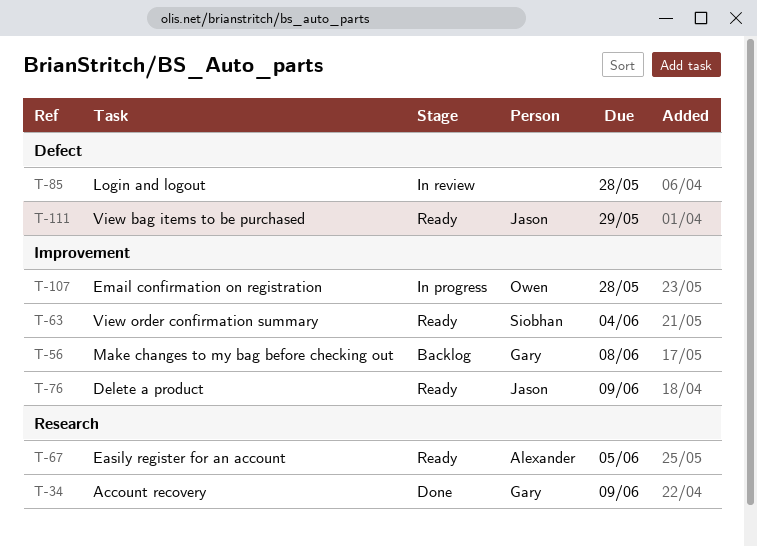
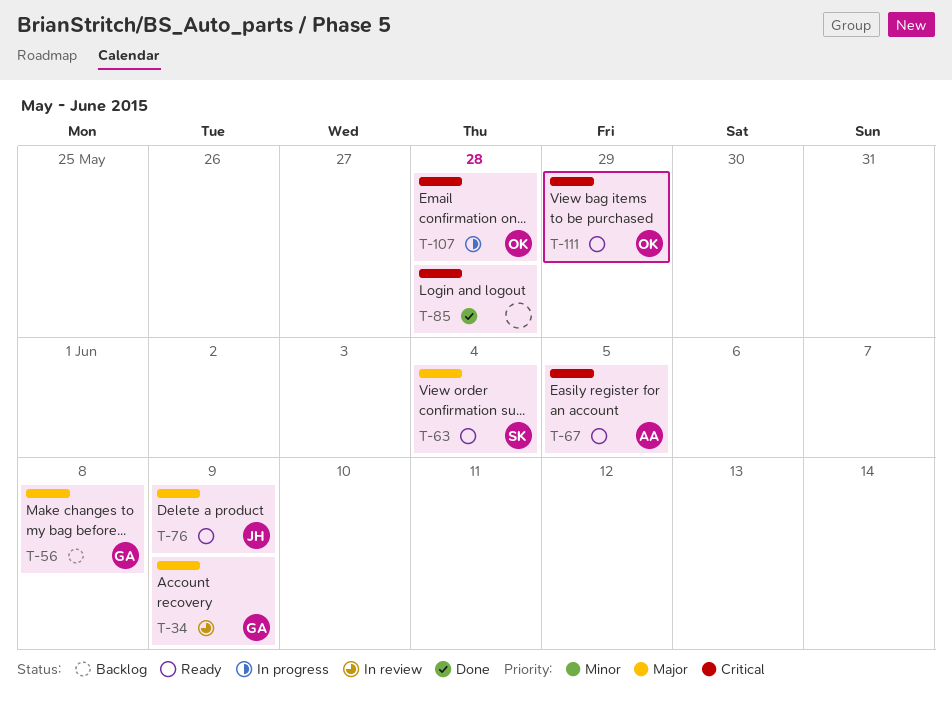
T-34, status: Done -> In review
T-85, status: In review -> Done
T-111, owner: Jason -> Owen

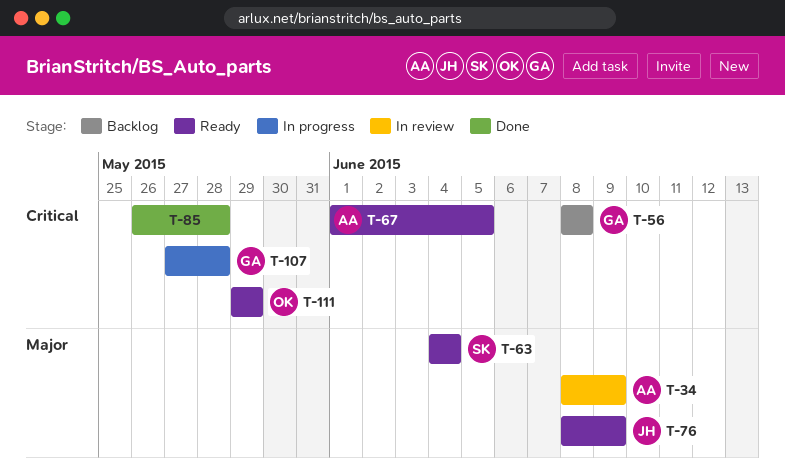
T-34, owner: GA -> AA
T-56, priority: Major -> Critical
T-107, owner: OK -> GA

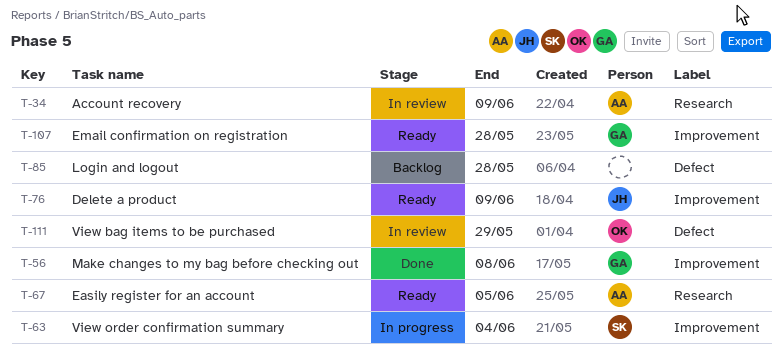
T-56, status: Backlog -> Done
T-63, status: Ready -> In progress
T-85, status: Done -> Backlog
T-107, status: In progress -> Ready
T-111, status: Ready -> In review

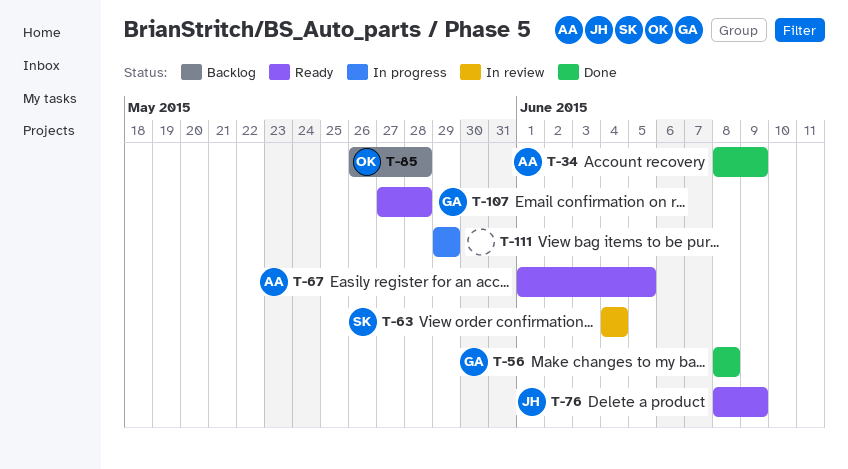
T-34, status: In review -> Done
T-63, status: In progress -> In review
T-85, owner: none -> OK
T-111, status: In review -> In progress
T-111, owner: OK -> none

